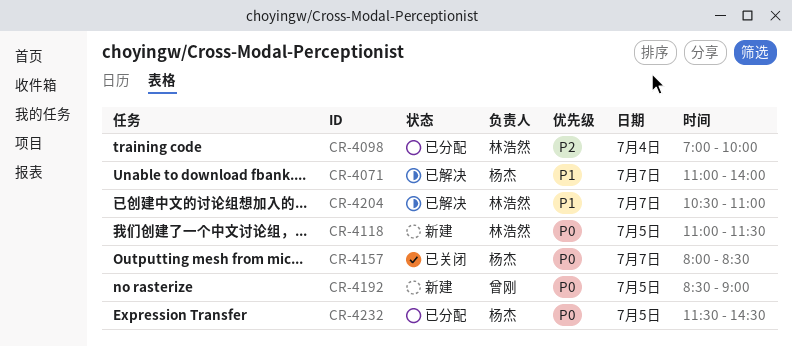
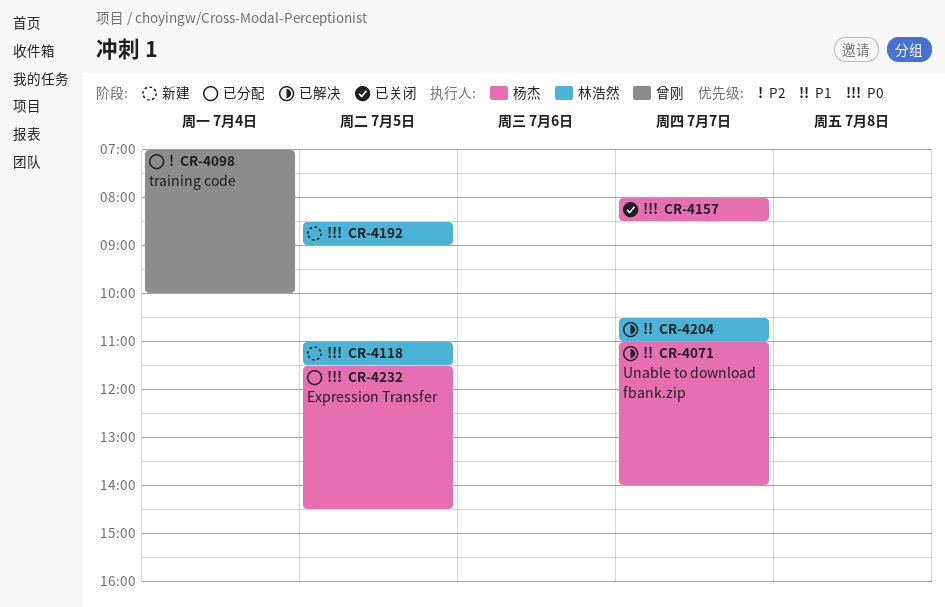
CR-4098, owner: 林浩然 -> 曾刚
CR-4192, owner: 曾刚 -> 林浩然

